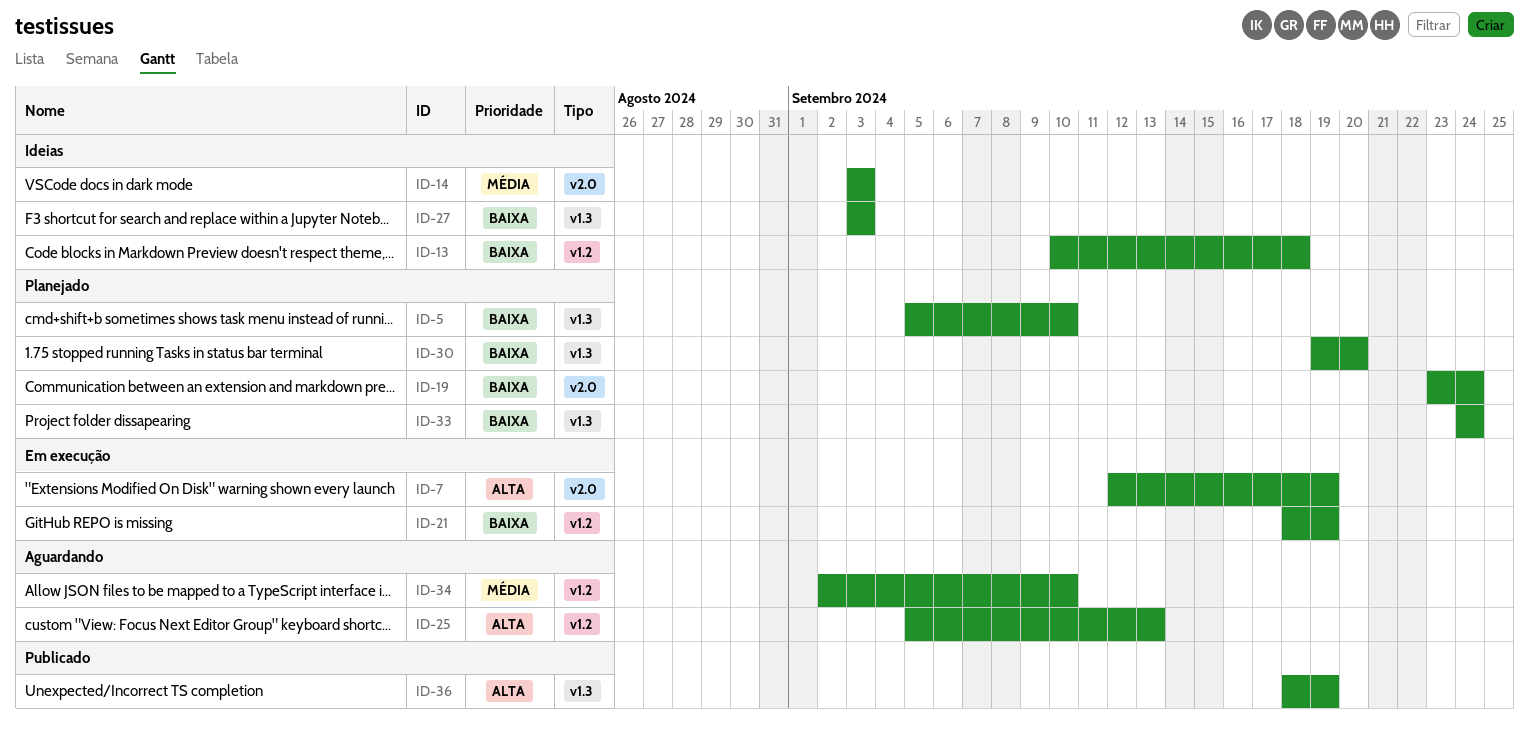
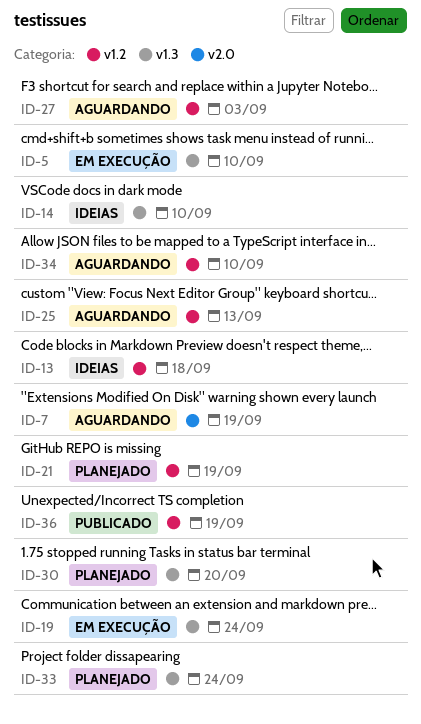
ID-5, status: Planejado -> Em execução
ID-7, status: Em execução -> Aguardando
ID-14, label: v2.0 -> v1.3
ID-14, due: Sep 3 -> Sep 10
ID-19, status: Planejado -> Em execução
ID-19, label: v2.0 -> v1.3
ID-21, status: Em execução -> Planejado
ID-27, status: Ideias -> Aguardando
ID-27, label: v1.3 -> v1.2
ID-36, label: v1.3 -> v1.2

